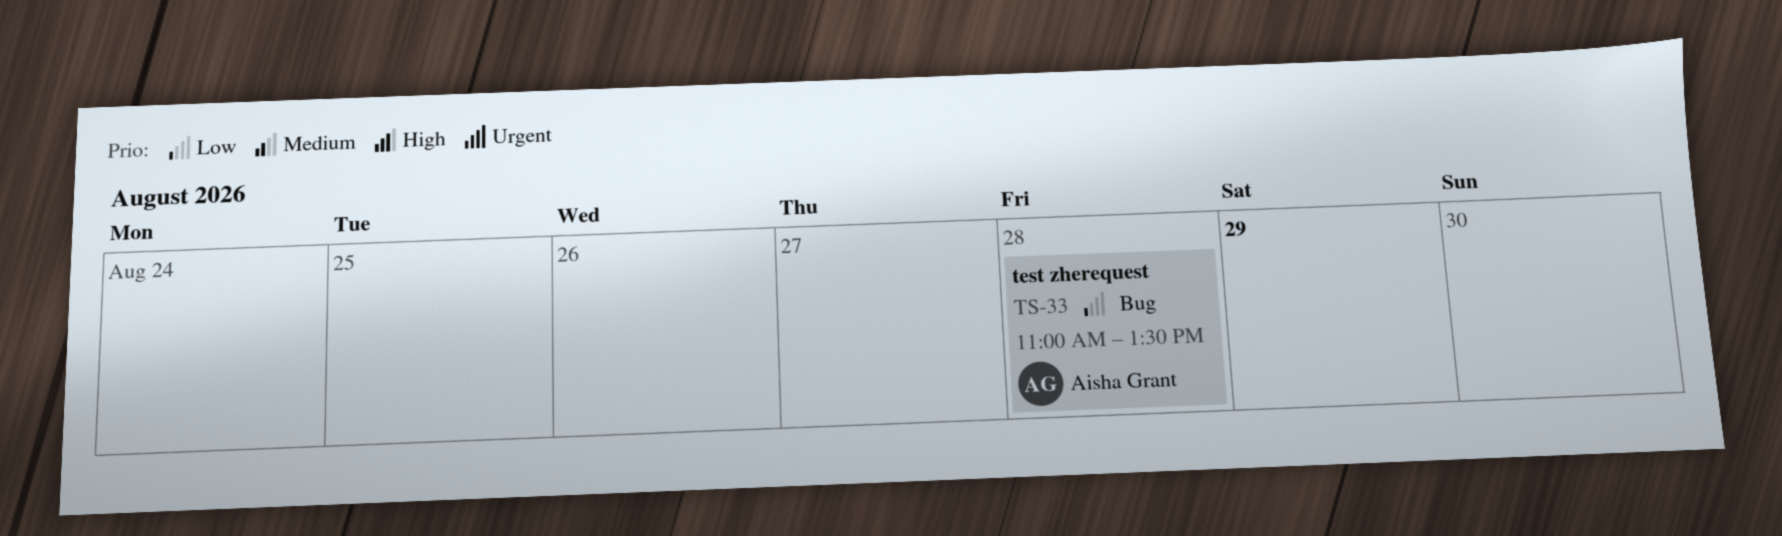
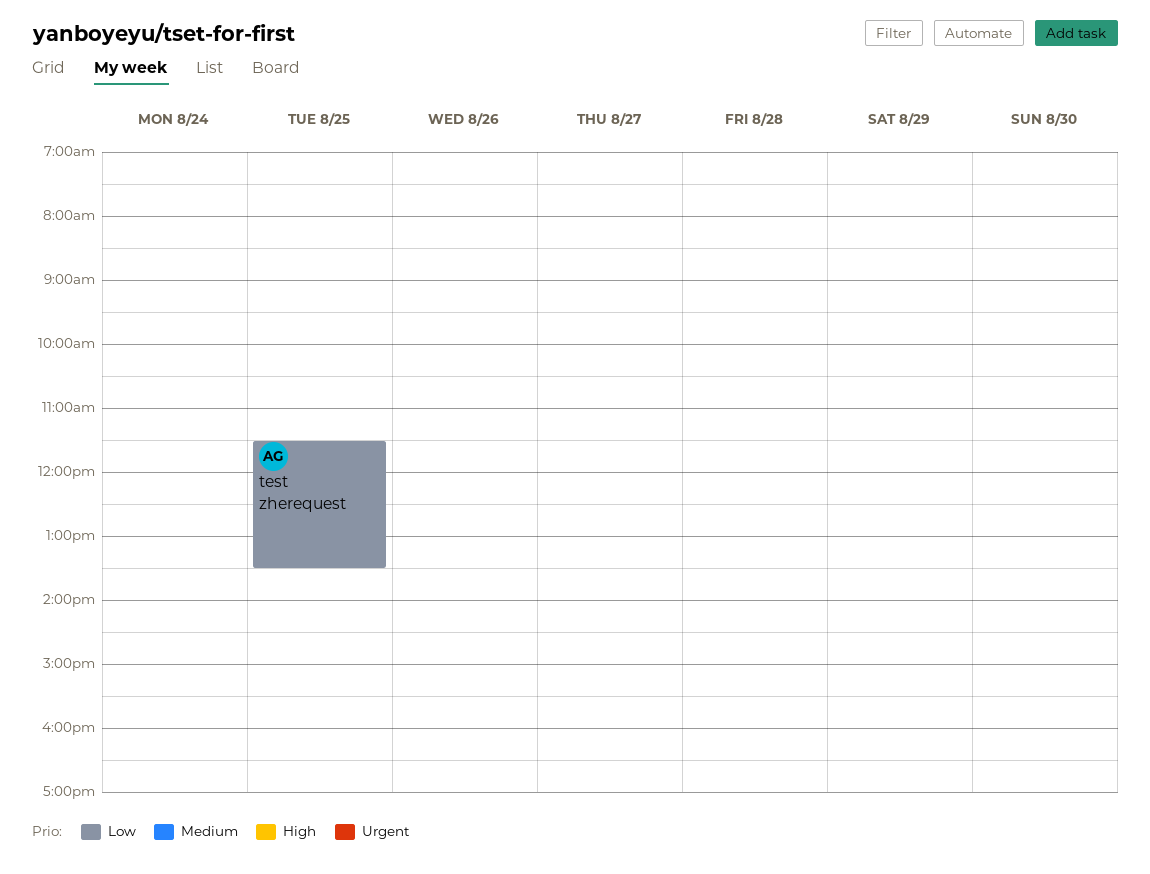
test zherequest, day: Aug 28 -> Aug 25
test zherequest, begins: 11:00 -> 11:30

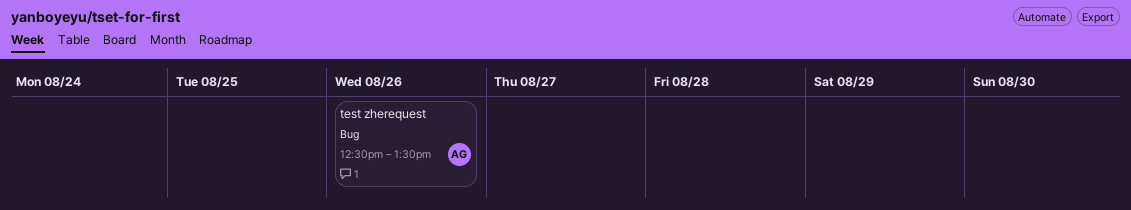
test zherequest, day: Aug 25 -> Aug 26
test zherequest, begins: 11:30 -> 12:30

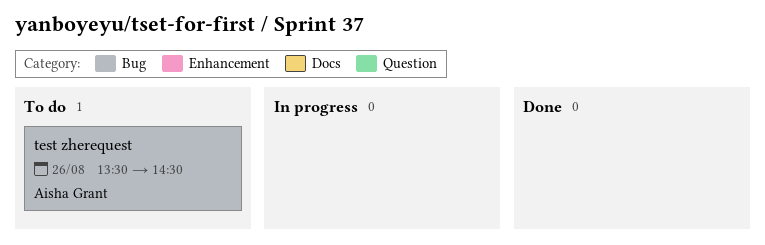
test zherequest, begins: 12:30 -> 13:30
test zherequest, ends: 13:30 -> 14:30

